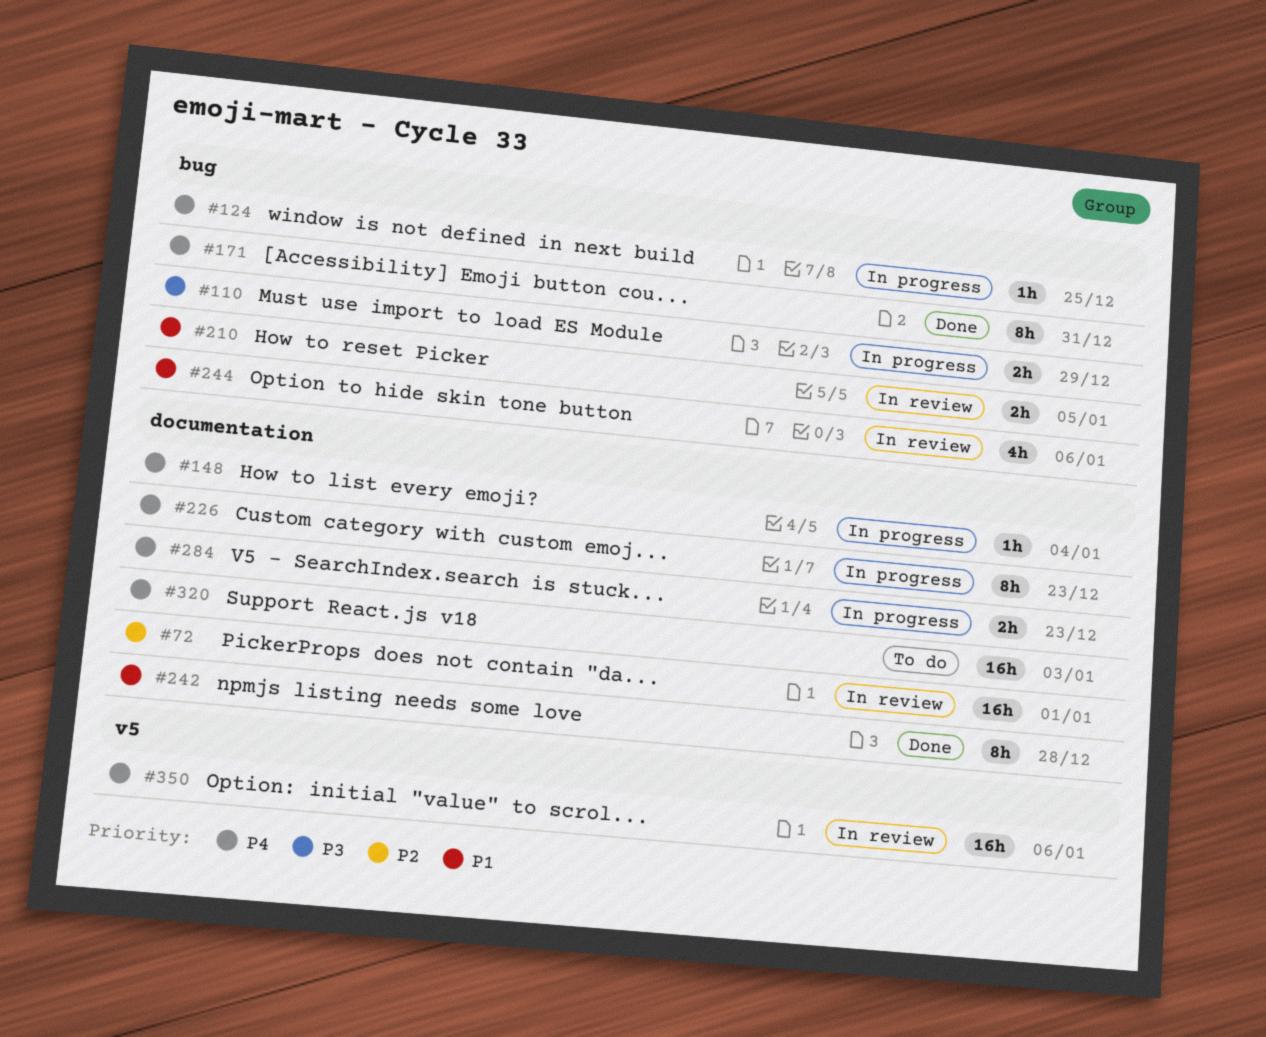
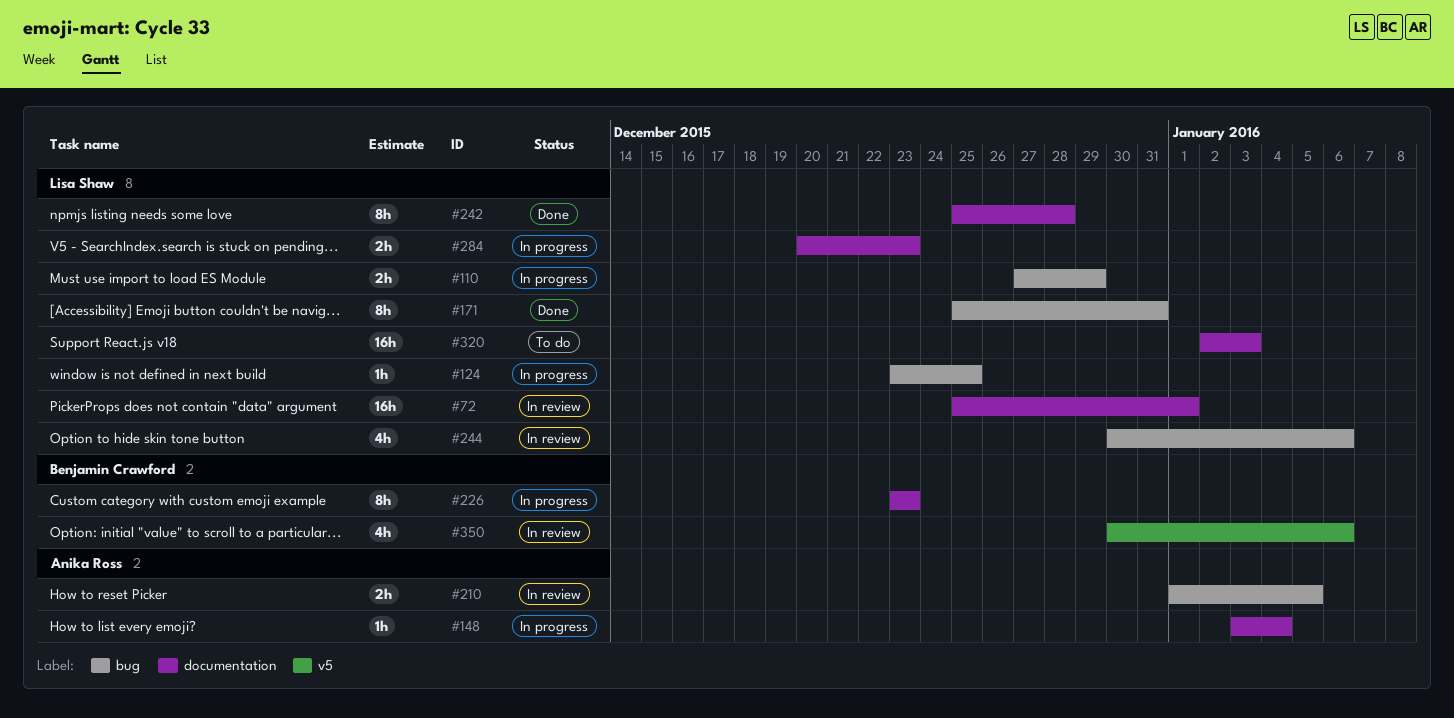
#350, estimate: 16h -> 4h

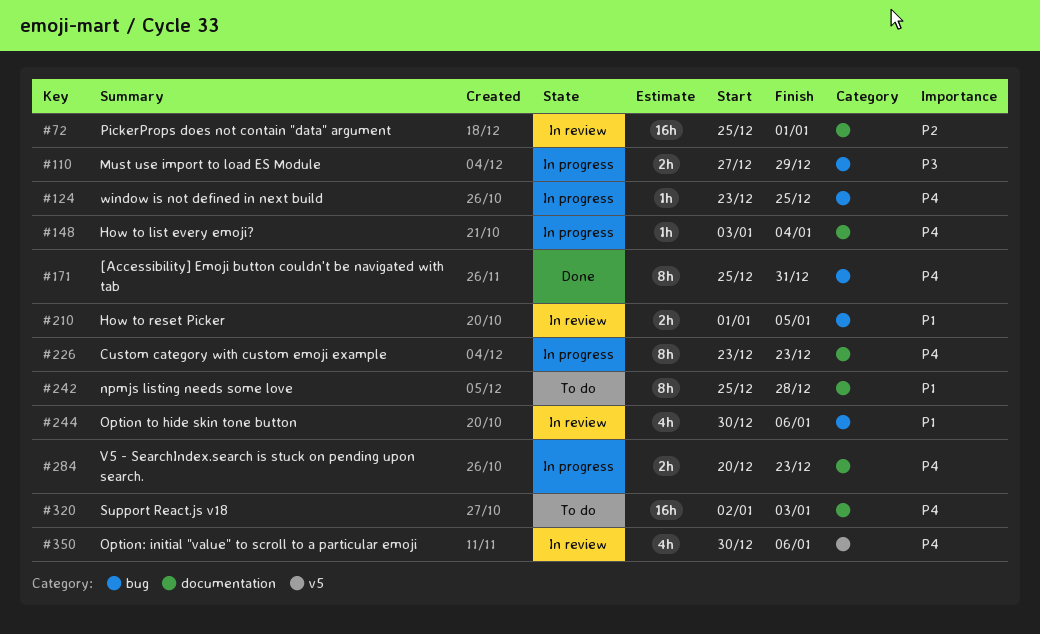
#242, status: Done -> To do

